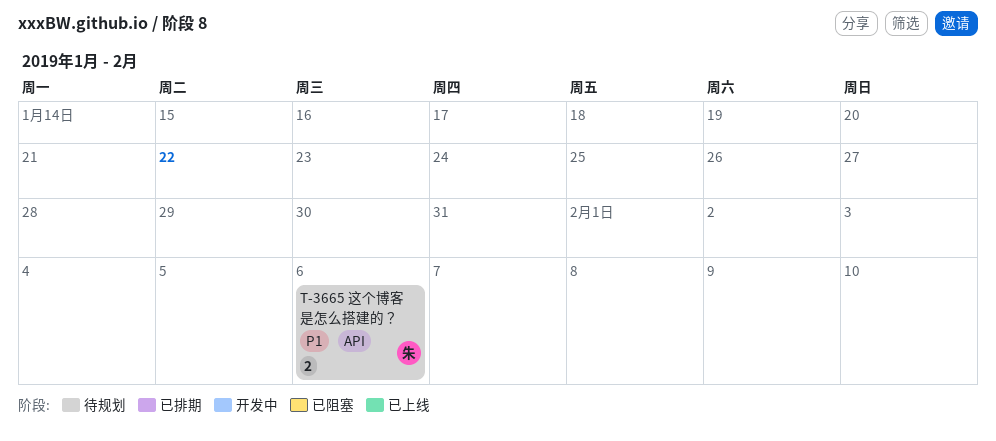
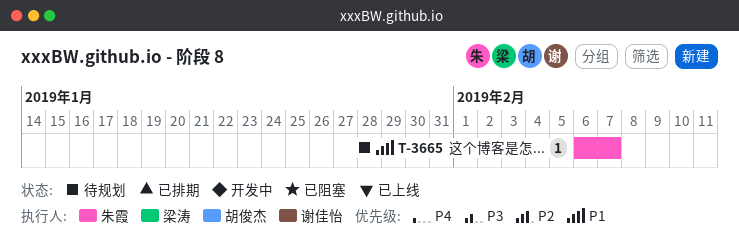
T-3665, estimate: 2 -> 1
T-3665, due: Feb 6 -> Feb 7

